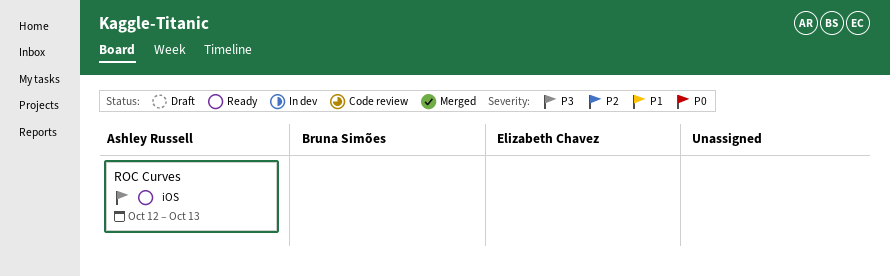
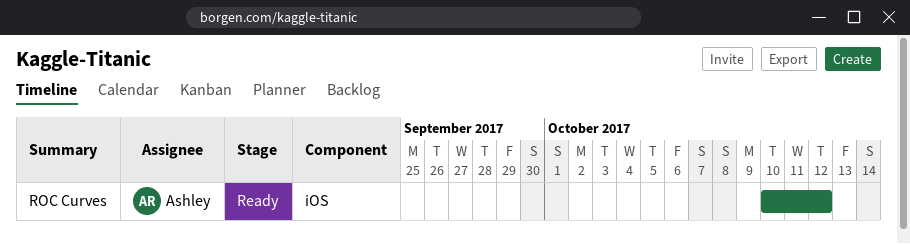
ROC Curves, start: Oct 12 -> Oct 10
ROC Curves, due: Oct 13 -> Oct 12

